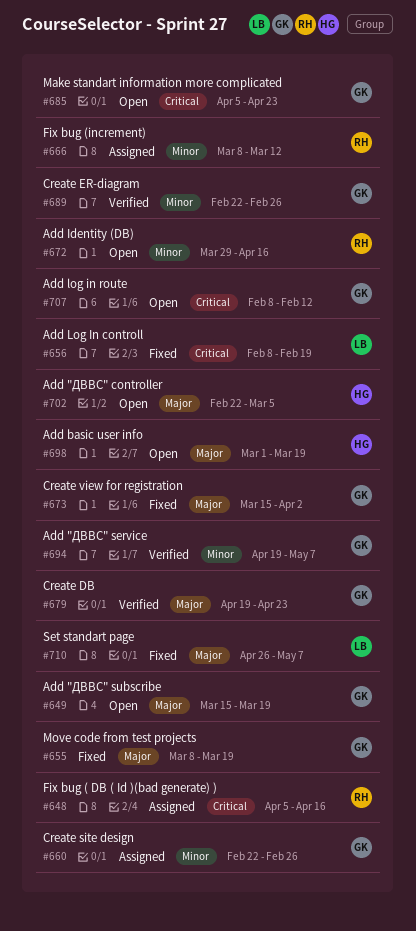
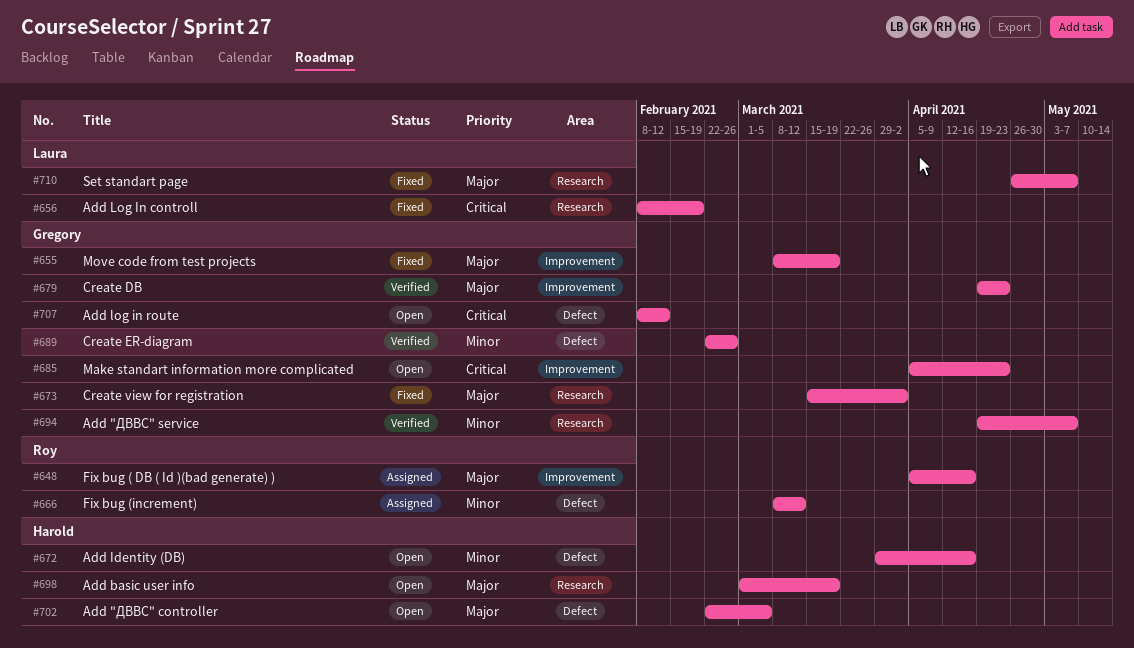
#648, priority: Critical -> Major
#649: present -> none
#660: present -> none
#672, owner: Roy -> Harold

